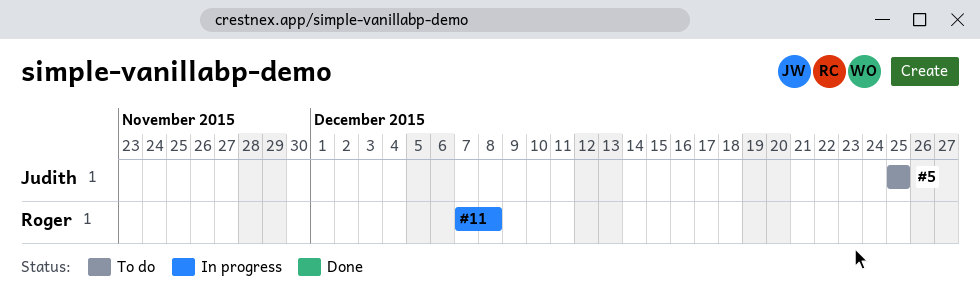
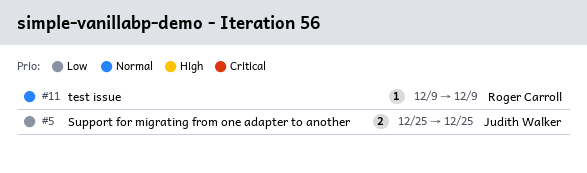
#11, start: Dec 7 -> Dec 9
#11, due: Dec 8 -> Dec 9

